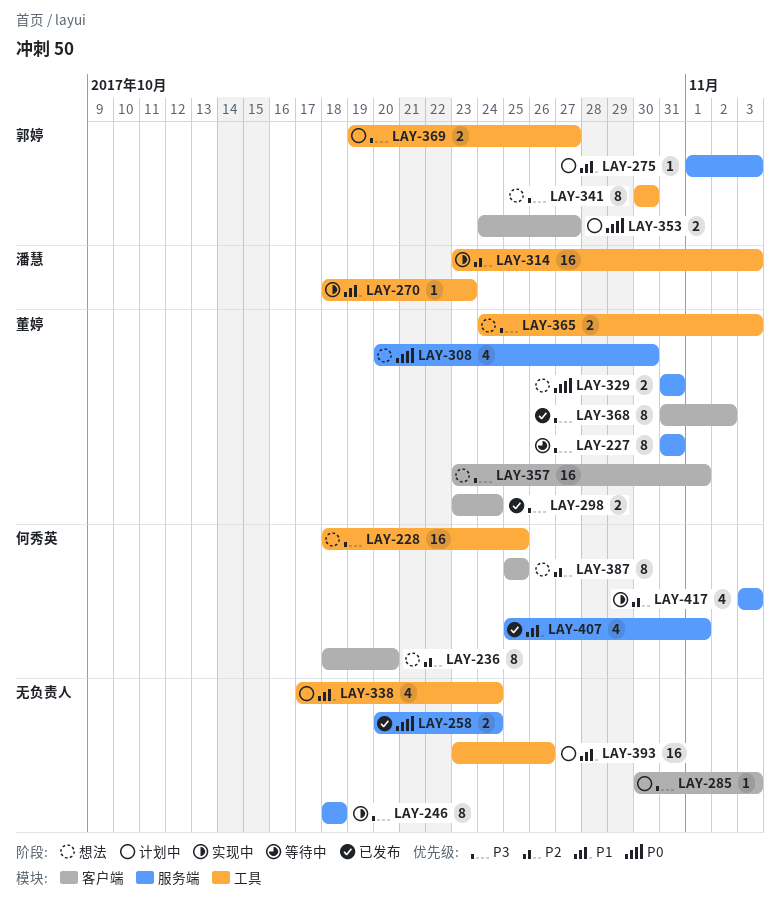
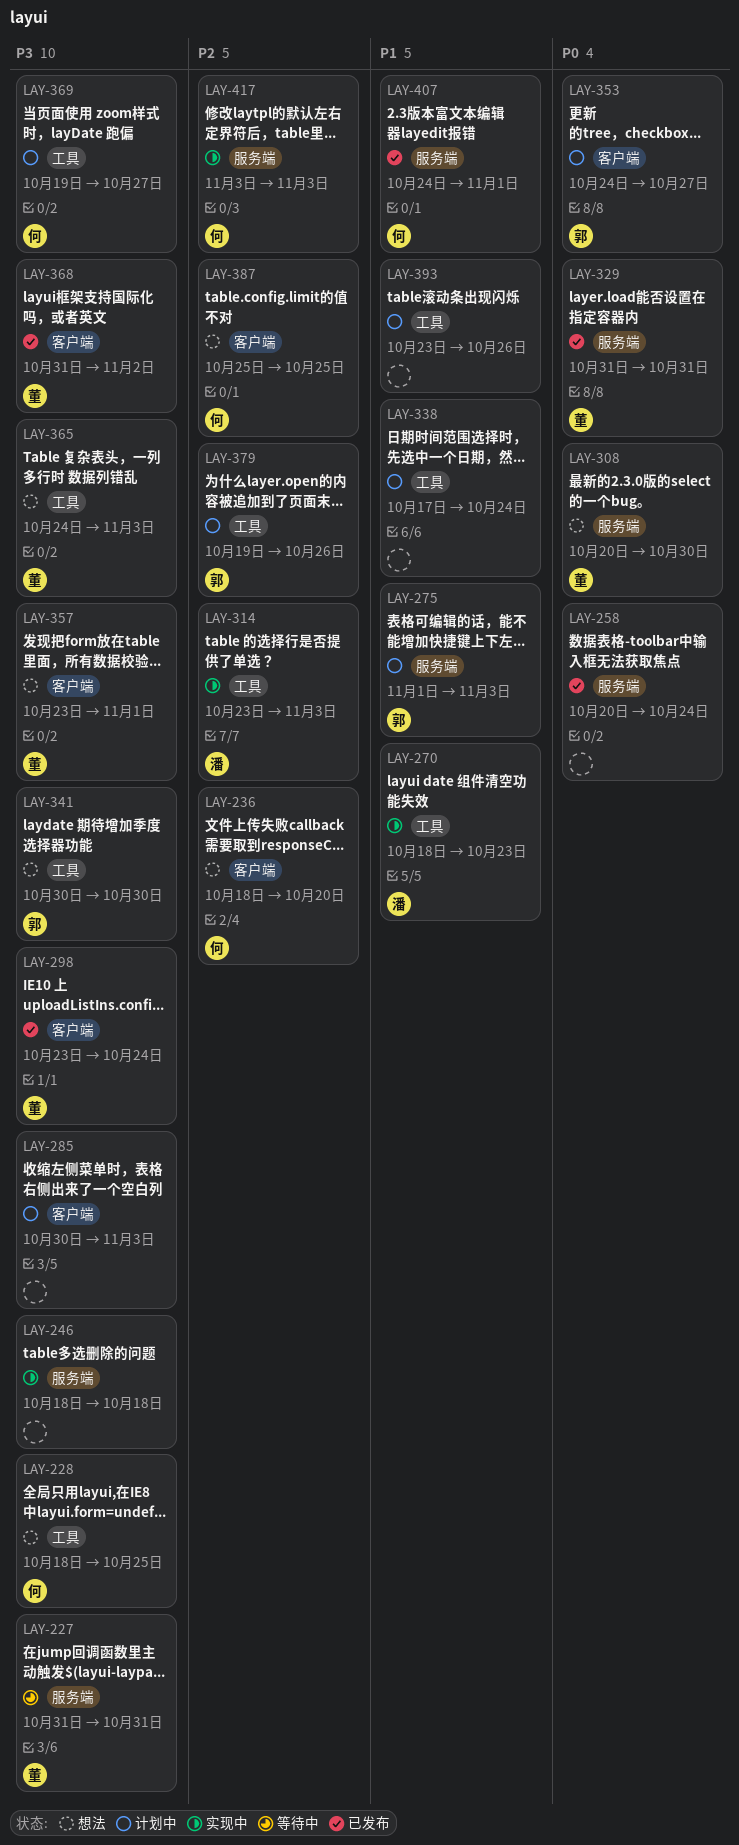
LAY-329, status: 想法 -> 已发布
LAY-369, owner: 郭婷 -> 何秀英
LAY-379: none -> present
LAY-407, start: Oct 25 -> Oct 24

